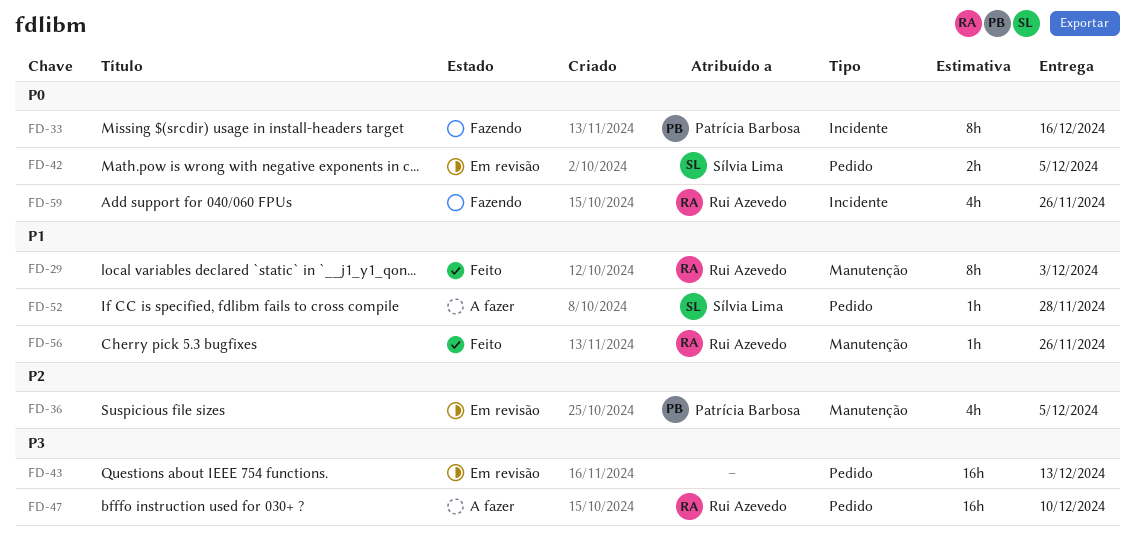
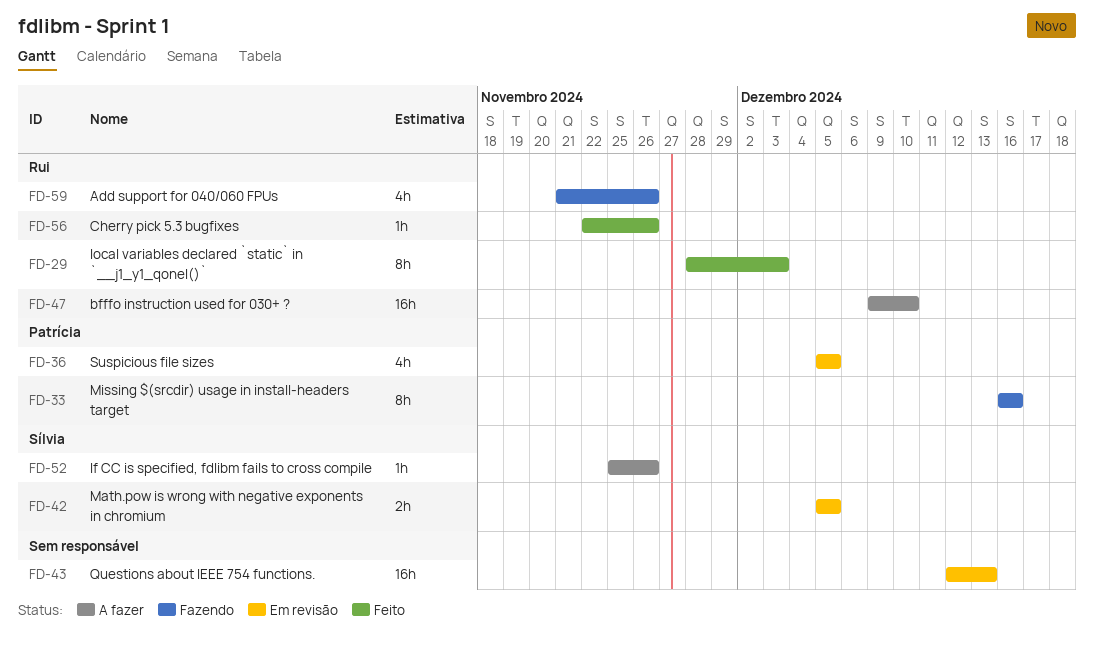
FD-52, due: Nov 28 -> Nov 26

